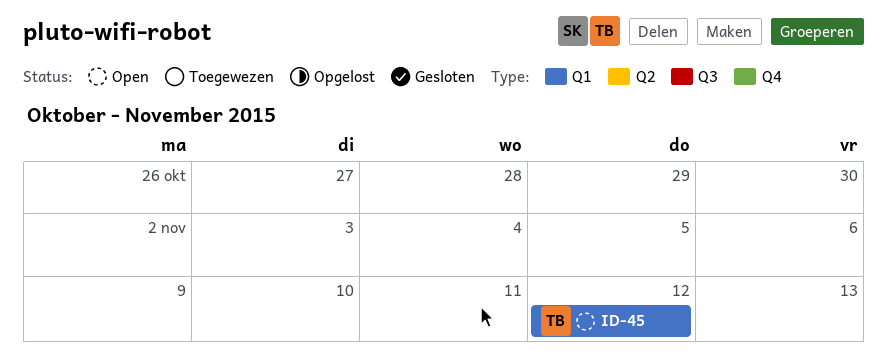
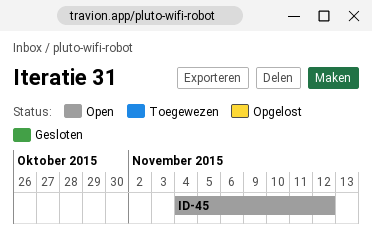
ID-45, start: Nov 12 -> Nov 4

